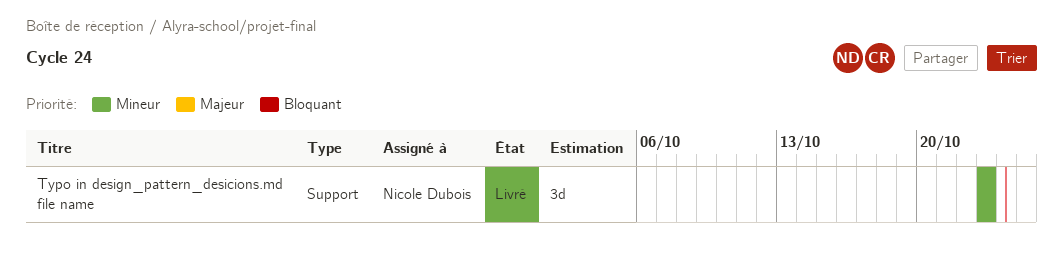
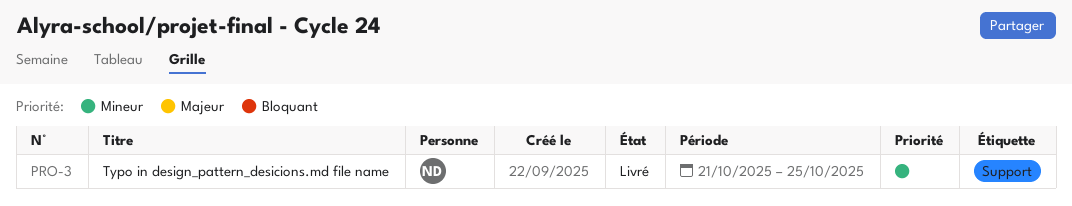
Typo in design_pattern_desicions.md file name, start: Oct 23 -> Oct 21
Typo in design_pattern_desicions.md file name, due: Oct 23 -> Oct 25

